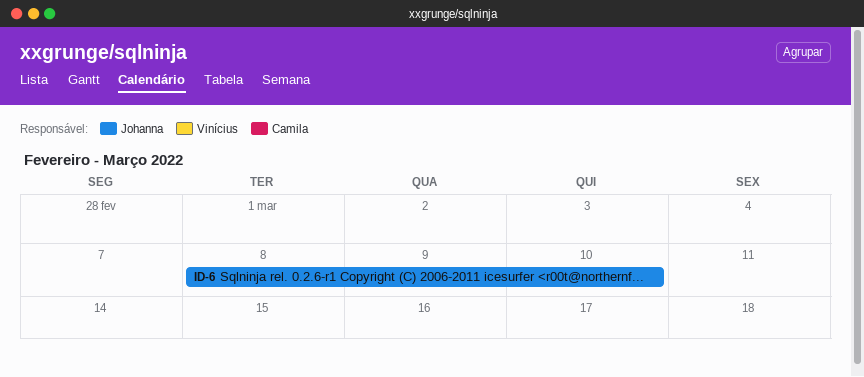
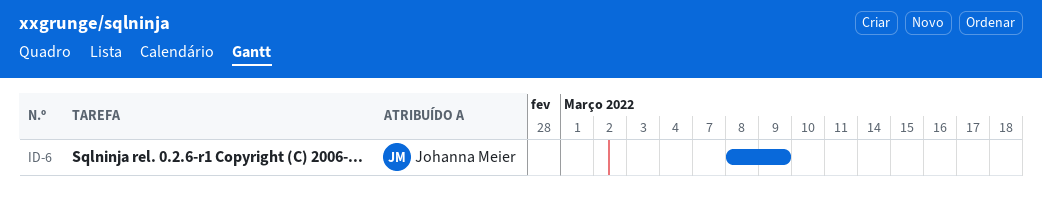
ID-6, due: Mar 10 -> Mar 9

